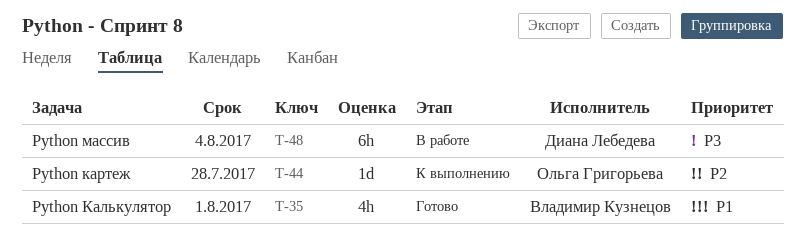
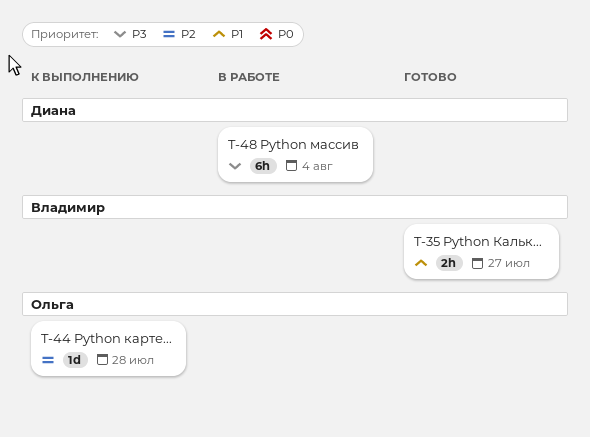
T-35, estimate: 4h -> 2h
T-35, due: Aug 1 -> Jul 27

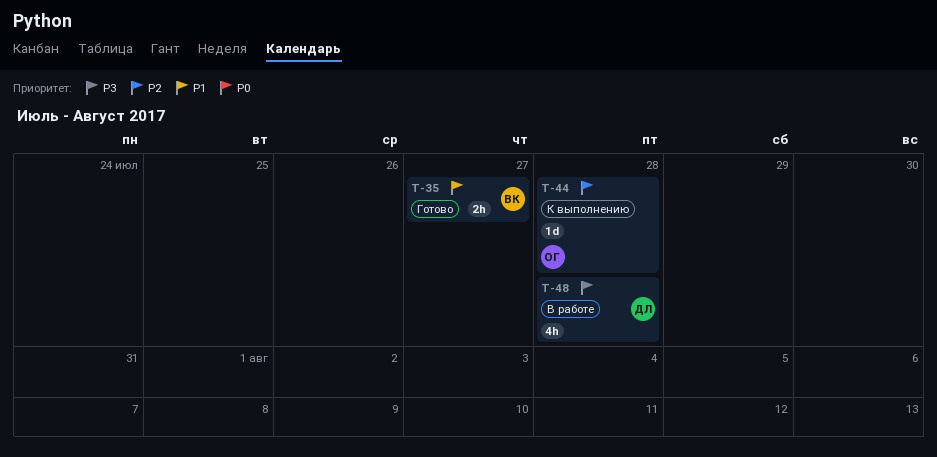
T-48, estimate: 6h -> 4h
T-48, due: Aug 4 -> Jul 28

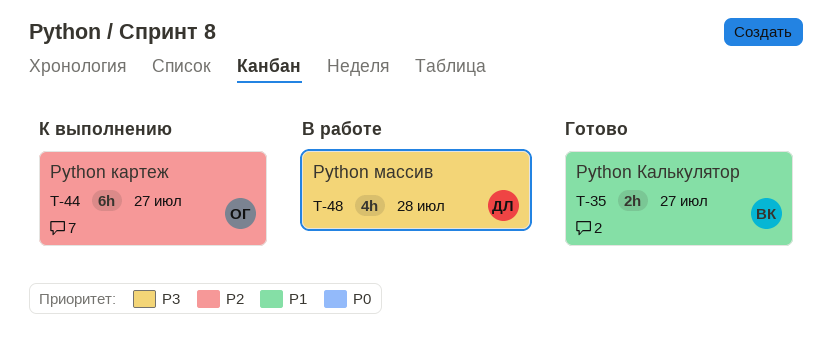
T-44, estimate: 1d -> 6h
T-44, due: Jul 28 -> Jul 27

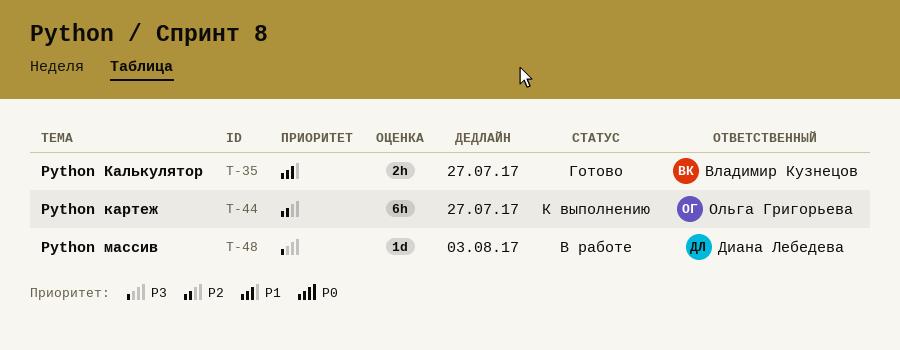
T-48, estimate: 4h -> 1d
T-48, due: Jul 28 -> Aug 3

